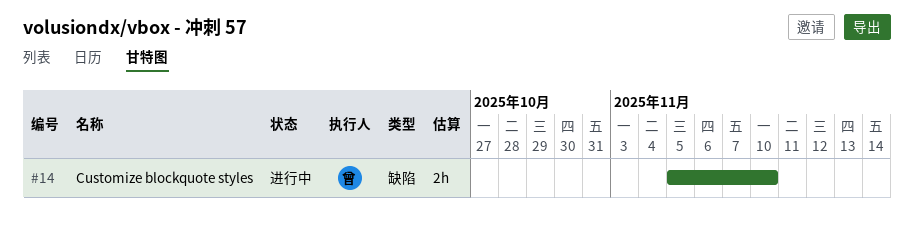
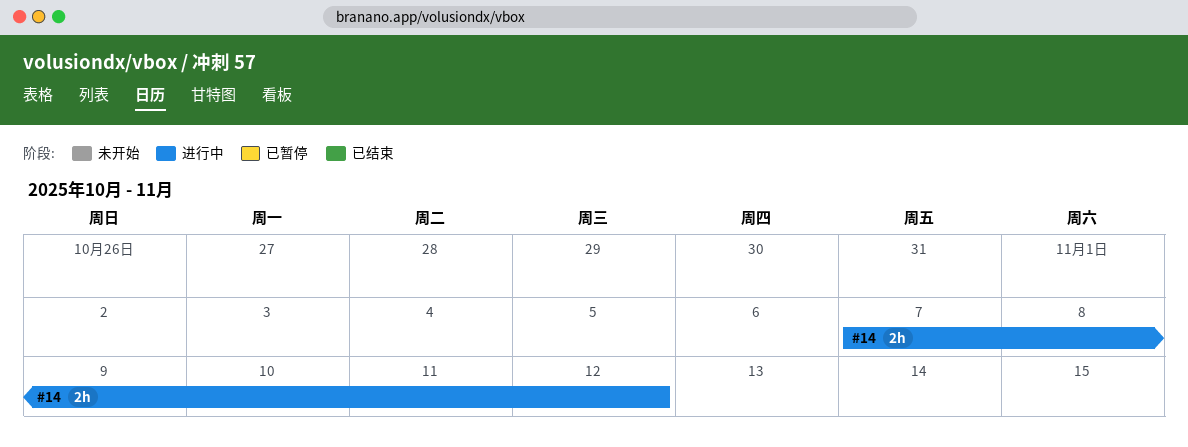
#14, start: Nov 5 -> Nov 7
#14, due: Nov 10 -> Nov 12

